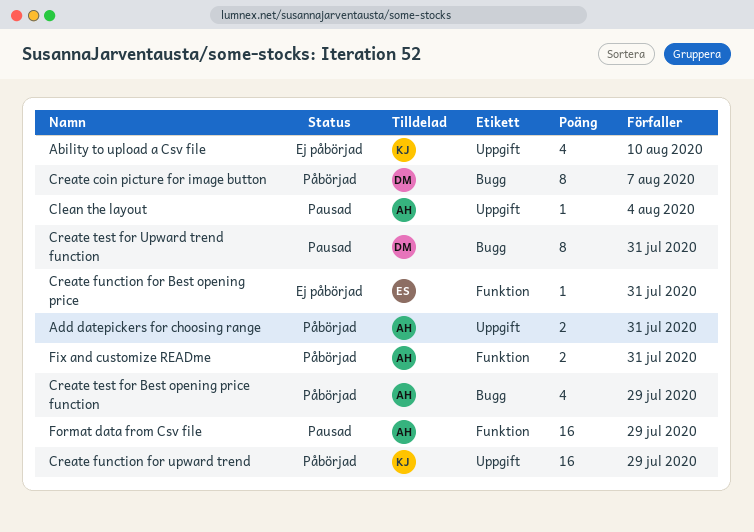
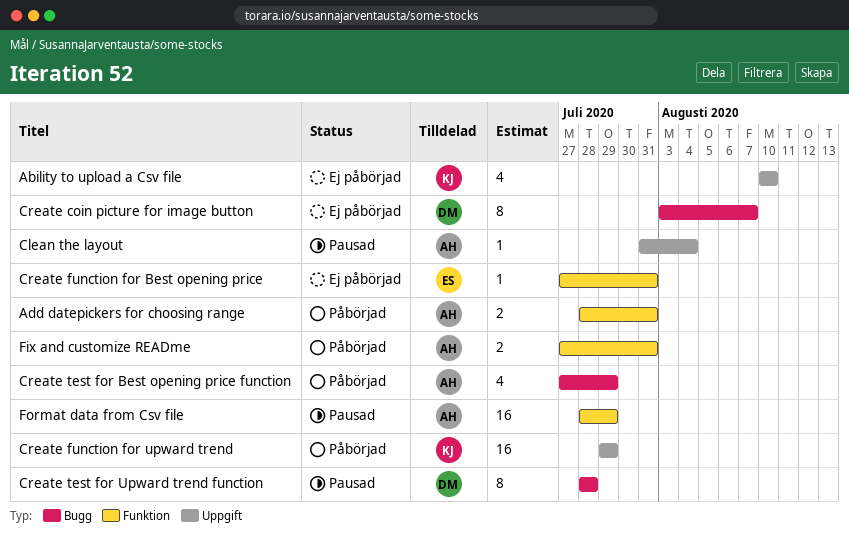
Add datepickers for choosing range, label: Uppgift -> Funktion
Create coin picture for image button, status: Påbörjad -> Ej påbörjad
Create test for Upward trend function, due: Jul 31 -> Jul 28

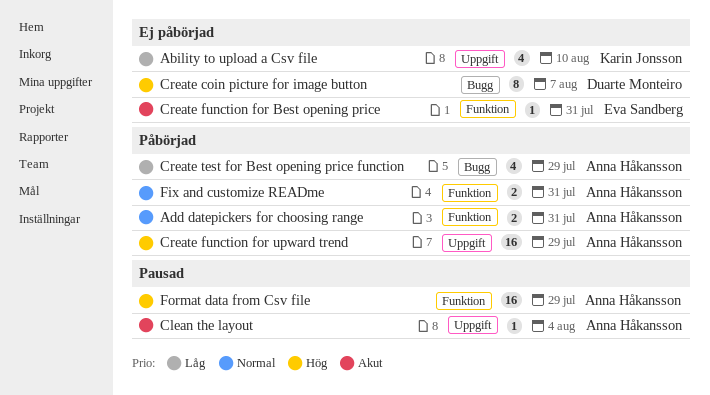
Create function for upward trend, owner: Karin Jonsson -> Anna Håkansson
Create test for Upward trend function: present -> none

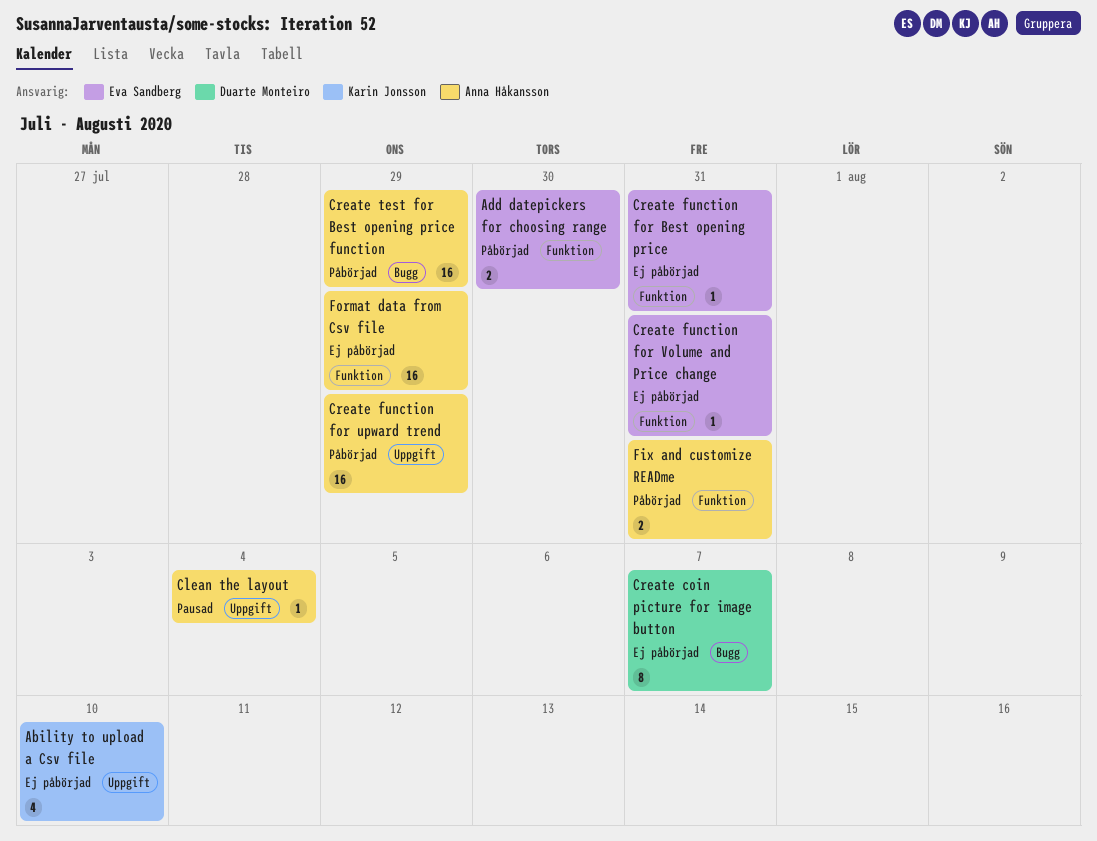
Add datepickers for choosing range, owner: Anna Håkansson -> Eva Sandberg
Add datepickers for choosing range, due: Jul 31 -> Jul 30
Create function for Volume and Price change: none -> present
Create test for Best opening price function, estimate: 4 -> 16
Format data from Csv file, status: Pausad -> Ej påbörjad

